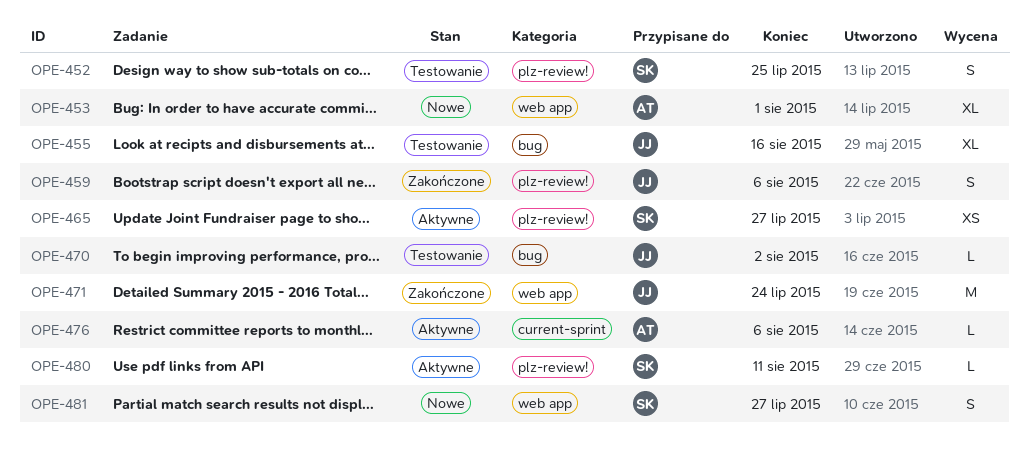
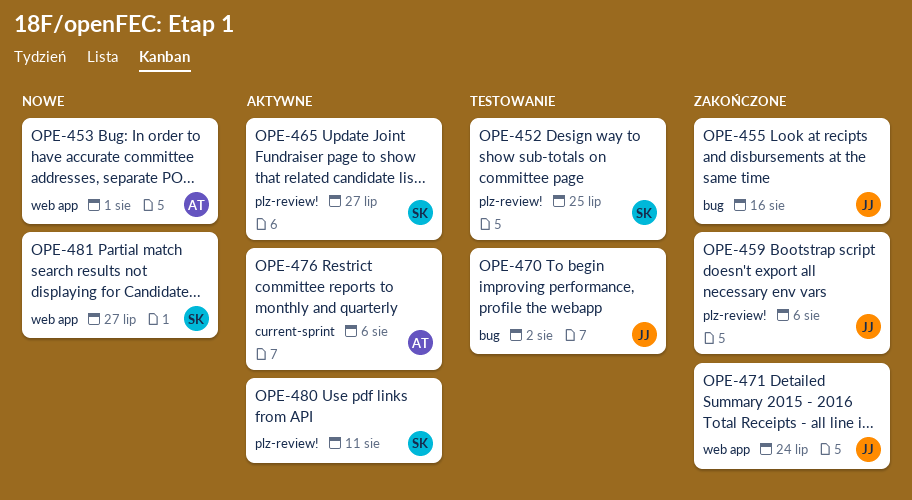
OPE-455, status: Testowanie -> Zakończone

